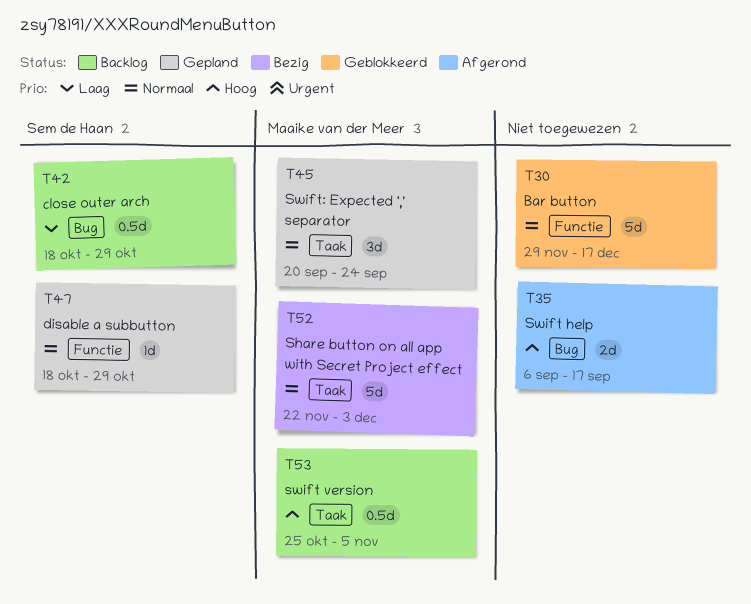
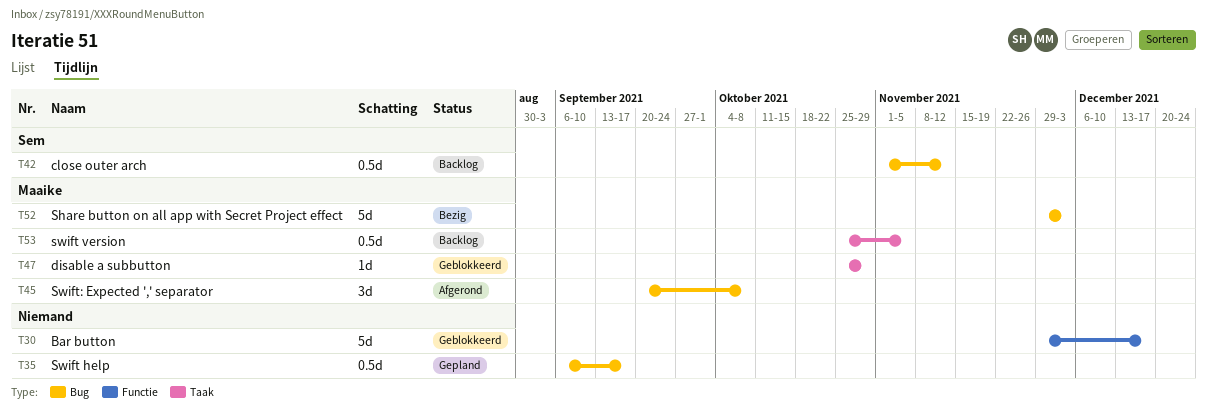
T35, status: Afgerond -> Gepland
T35, estimate: 2d -> 0.5d
T42, start: Oct 18 -> Nov 1
T42, due: Oct 29 -> Nov 12
T45, status: Gepland -> Afgerond
T45, label: Taak -> Bug
T45, due: Sep 24 -> Oct 8
T47, status: Gepland -> Geblokkeerd
T47, owner: Sem de Haan -> Maaike van der Meer
T47, label: Functie -> Taak
T47, start: Oct 18 -> Oct 25
T52, label: Taak -> Bug
T52, start: Nov 22 -> Nov 29

